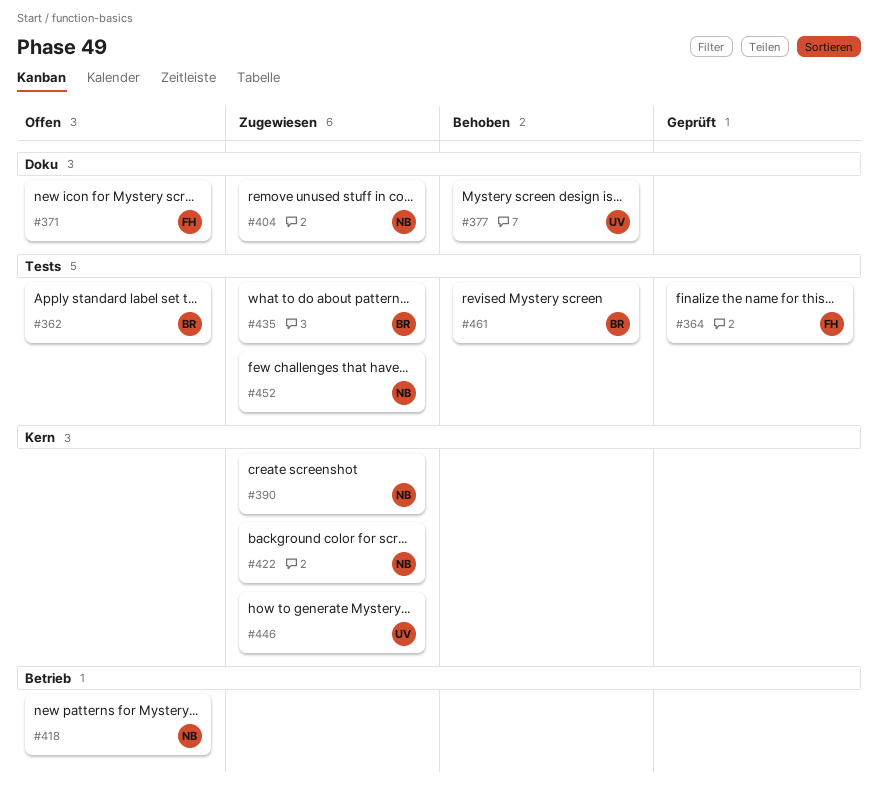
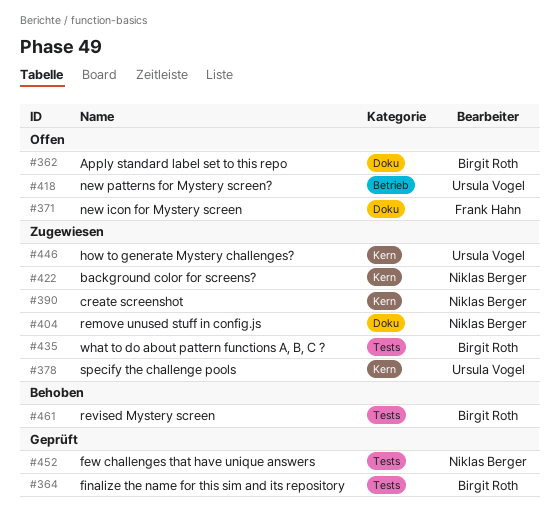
#362, label: Tests -> Doku
#364, owner: Frank Hahn -> Birgit Roth
#377: present -> none
#378: none -> present
#418, owner: Niklas Berger -> Ursula Vogel
#452, status: Zugewiesen -> Geprüft

